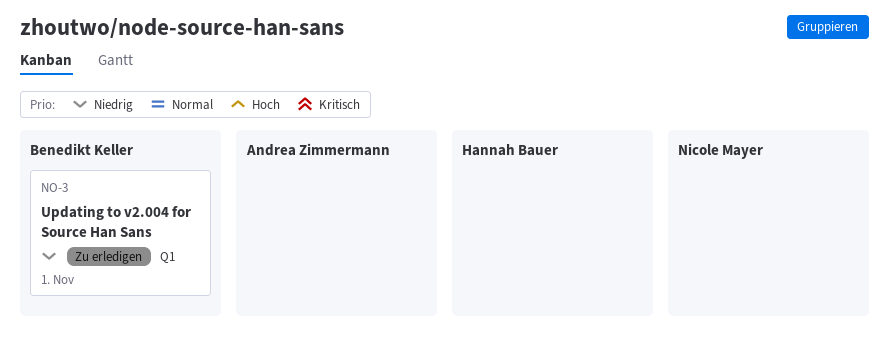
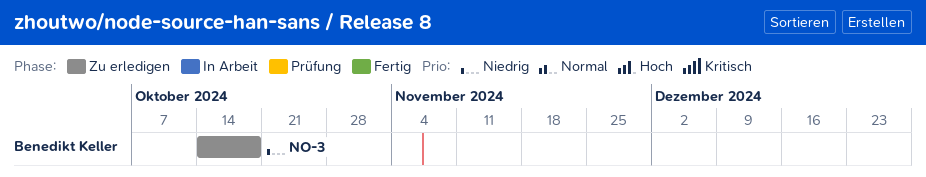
NO-3, due: Nov 1 -> Oct 18

